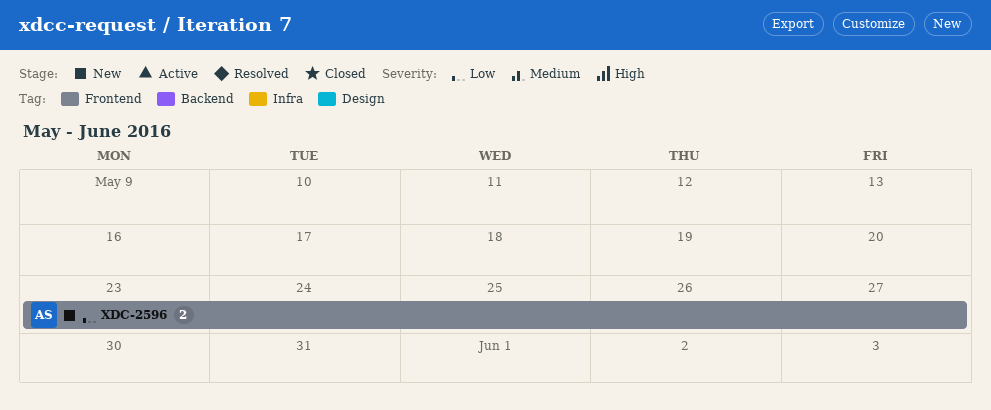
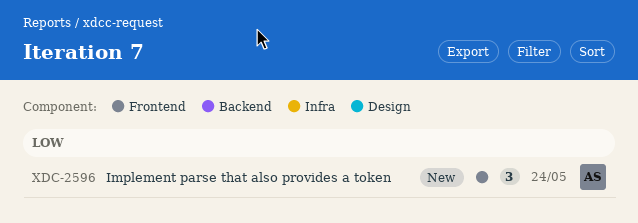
XDC-2596, estimate: 2 -> 3
XDC-2596, due: May 27 -> May 24

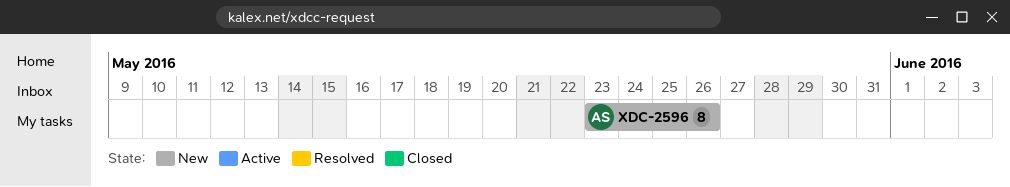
XDC-2596, estimate: 3 -> 8
XDC-2596, due: May 24 -> May 26

